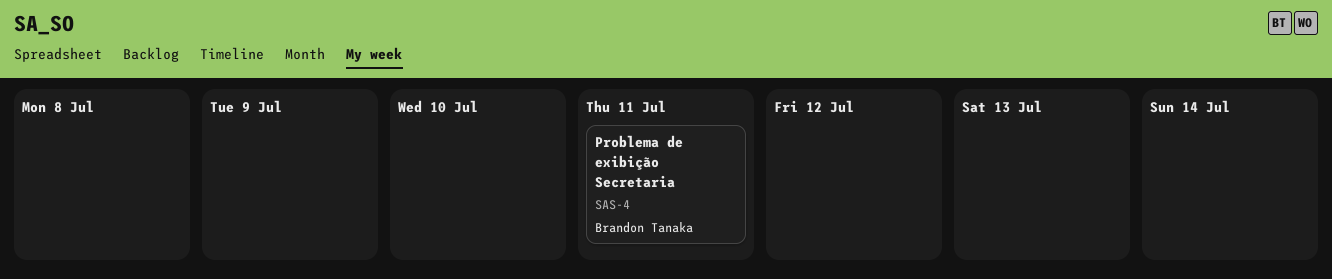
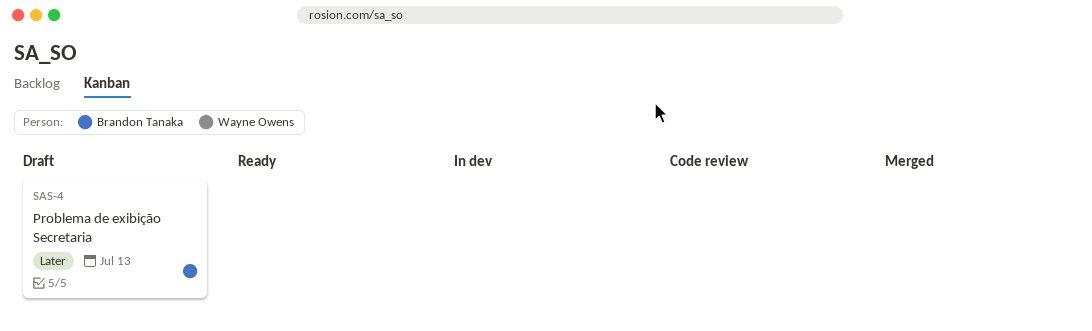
SAS-4, due: Jul 11 -> Jul 13

